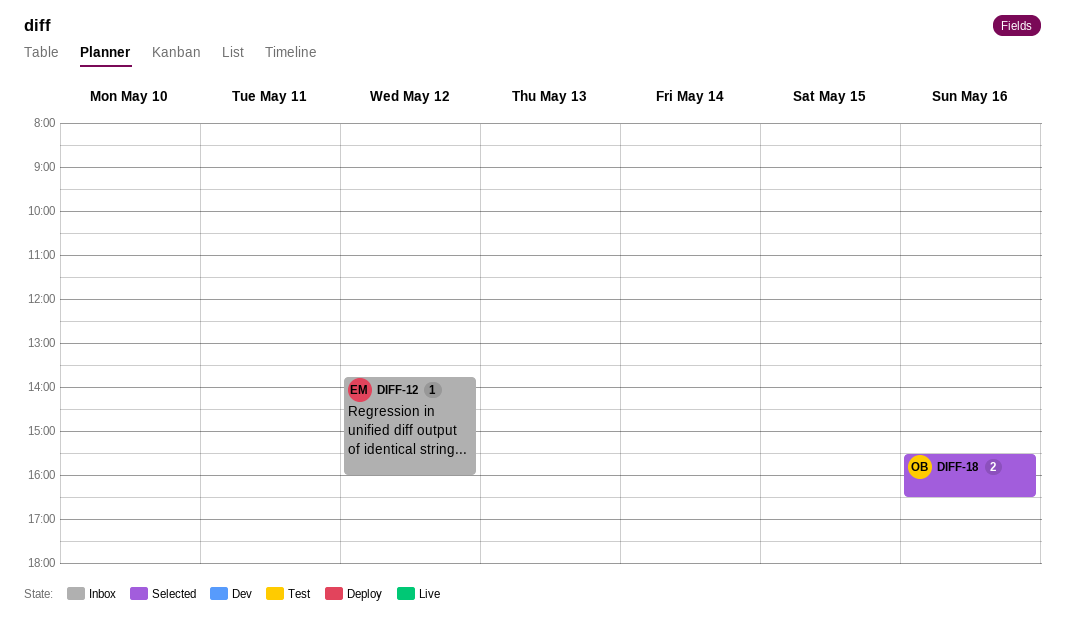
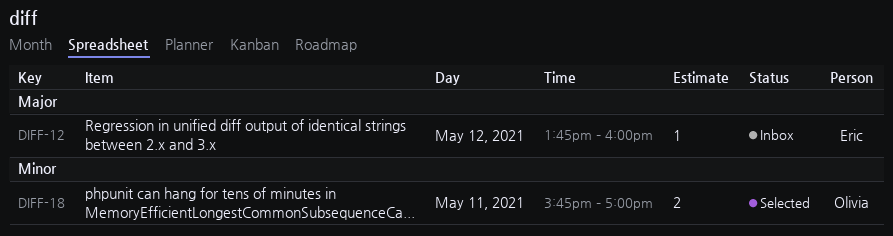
DIFF-18, day: May 16 -> May 11
DIFF-18, begins: 15:30 -> 15:45
DIFF-18, ends: 16:30 -> 17:00

